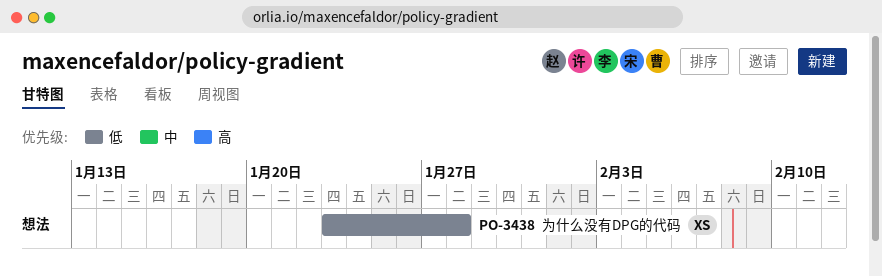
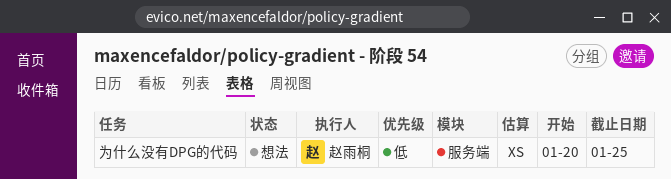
为什么没有DPG的代码, start: Jan 23 -> Jan 20
为什么没有DPG的代码, due: Jan 28 -> Jan 25

